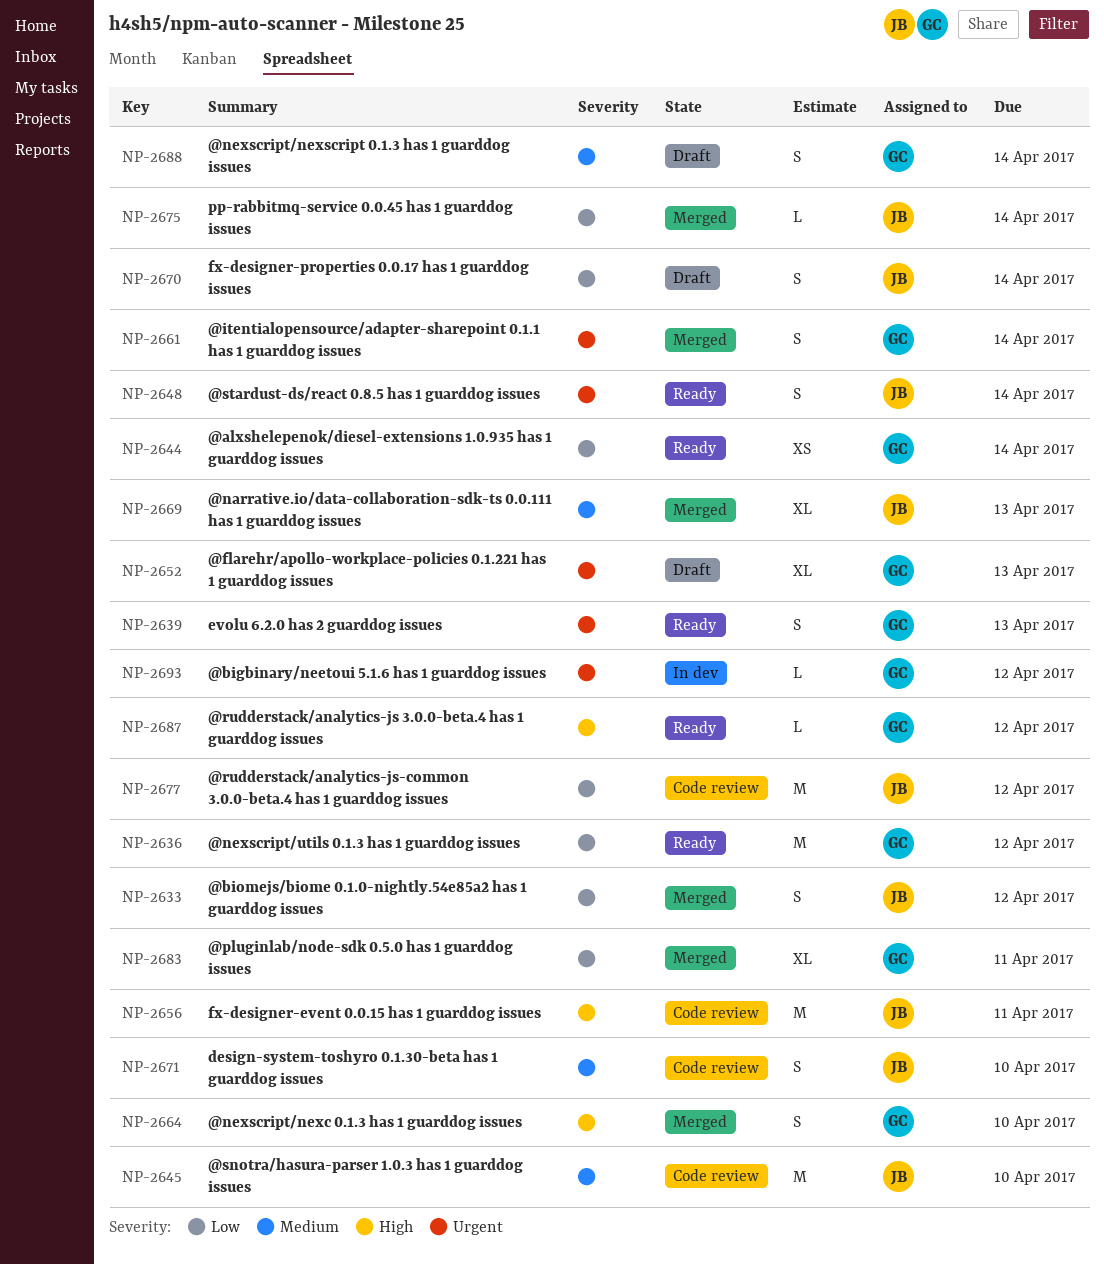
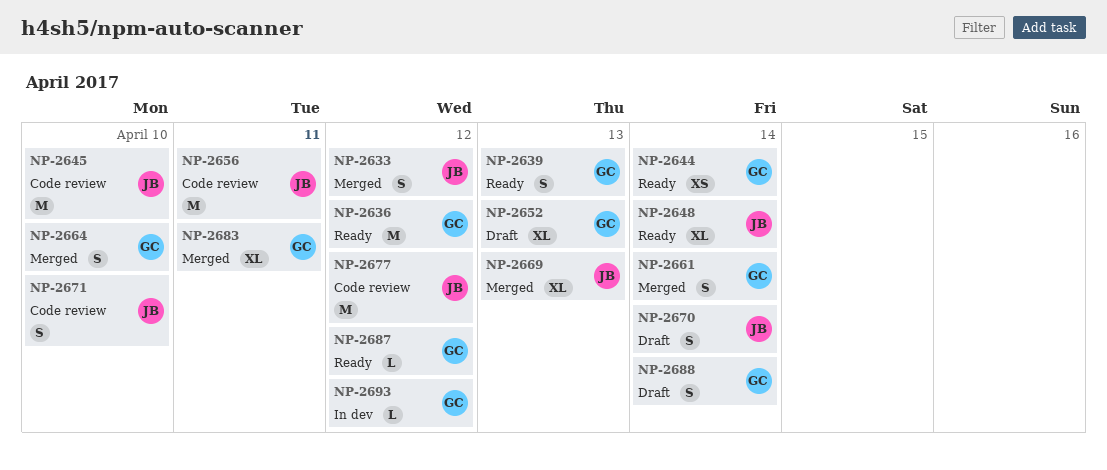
NP-2648, estimate: S -> XL
NP-2675: present -> none

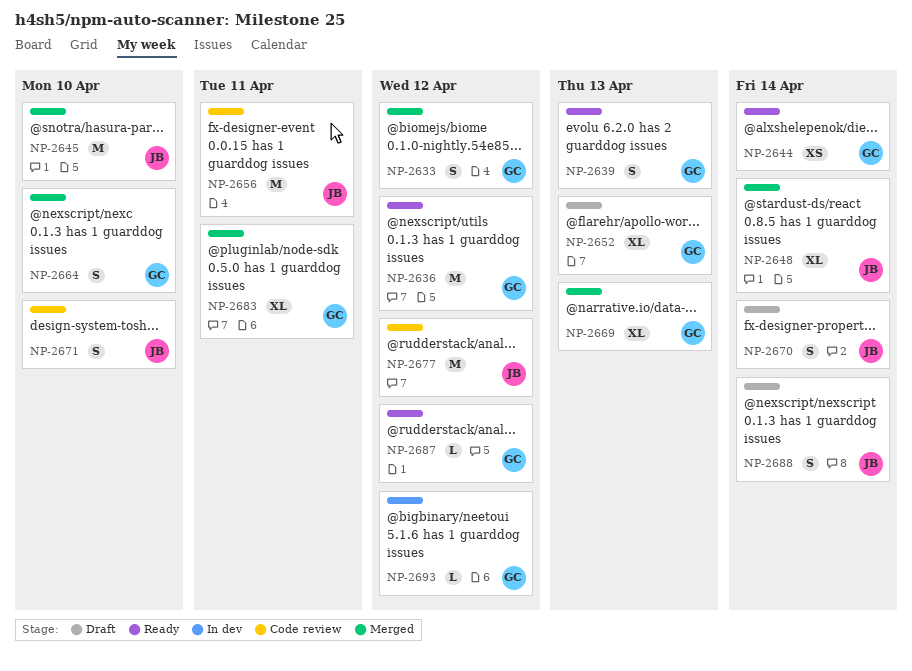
NP-2633, owner: JB -> GC
NP-2645, status: Code review -> Merged
NP-2648, status: Ready -> Merged
NP-2661: present -> none
NP-2669, owner: JB -> GC
NP-2688, owner: GC -> JB

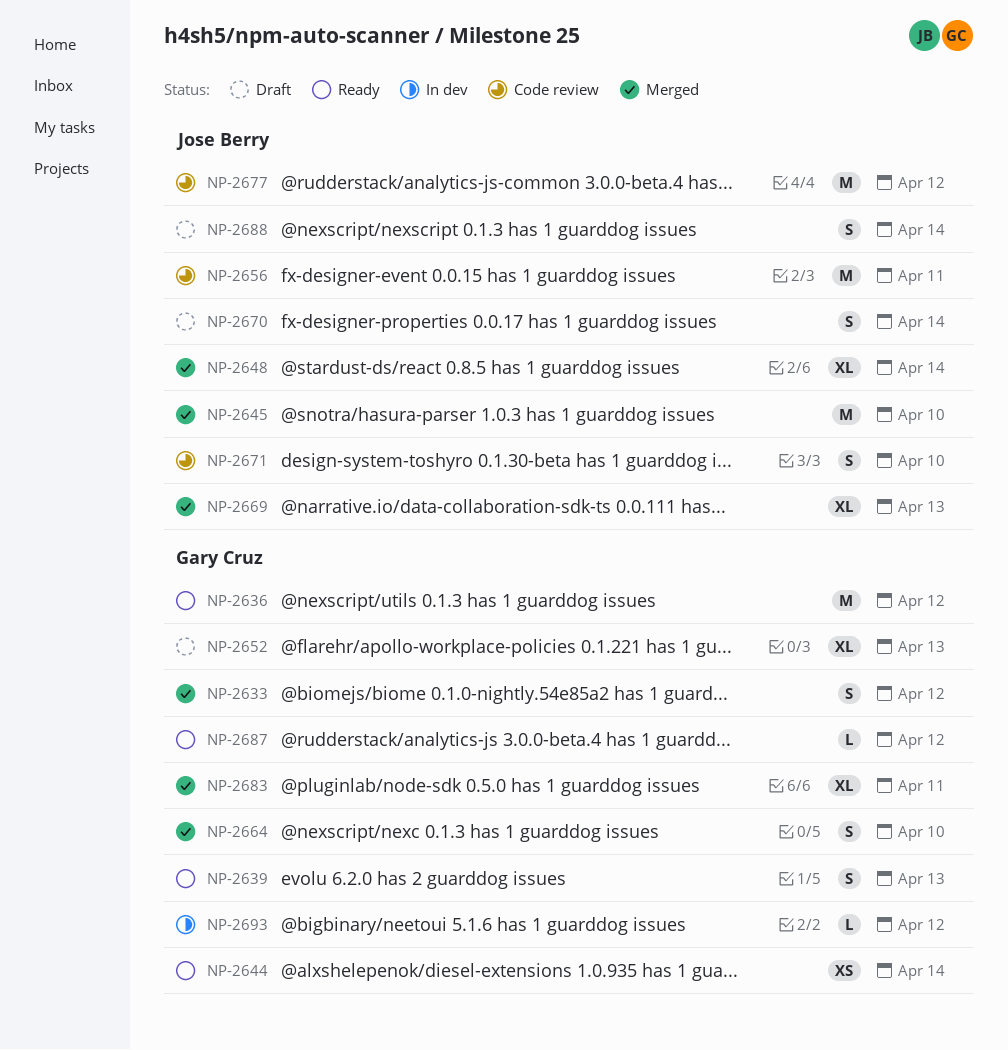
NP-2669, owner: Gary Cruz -> Jose Berry

